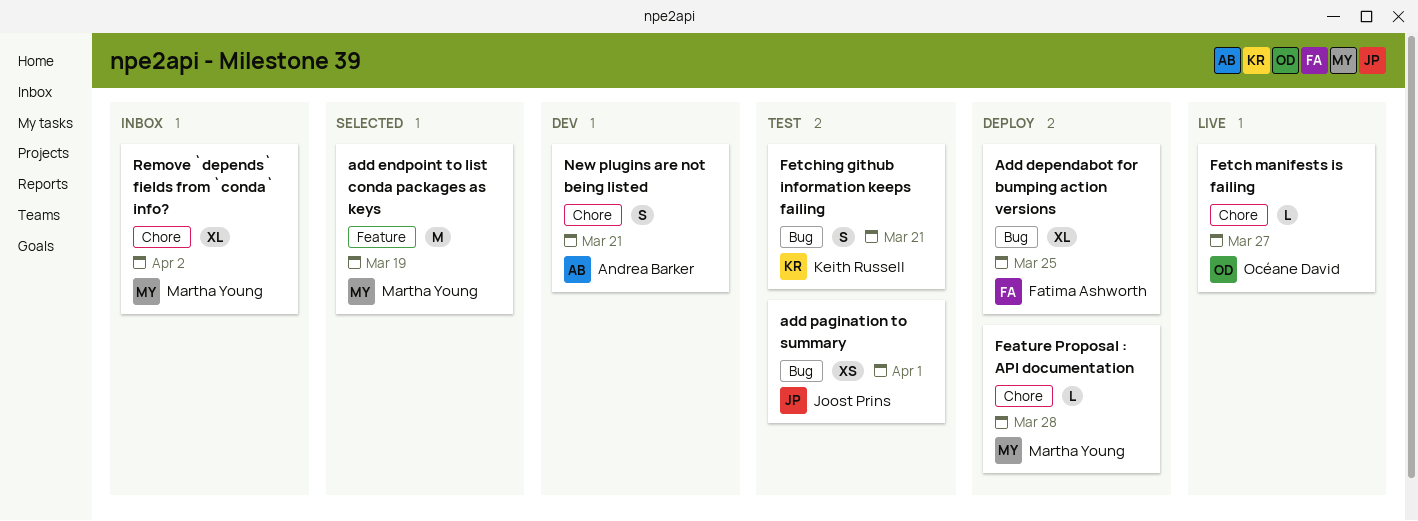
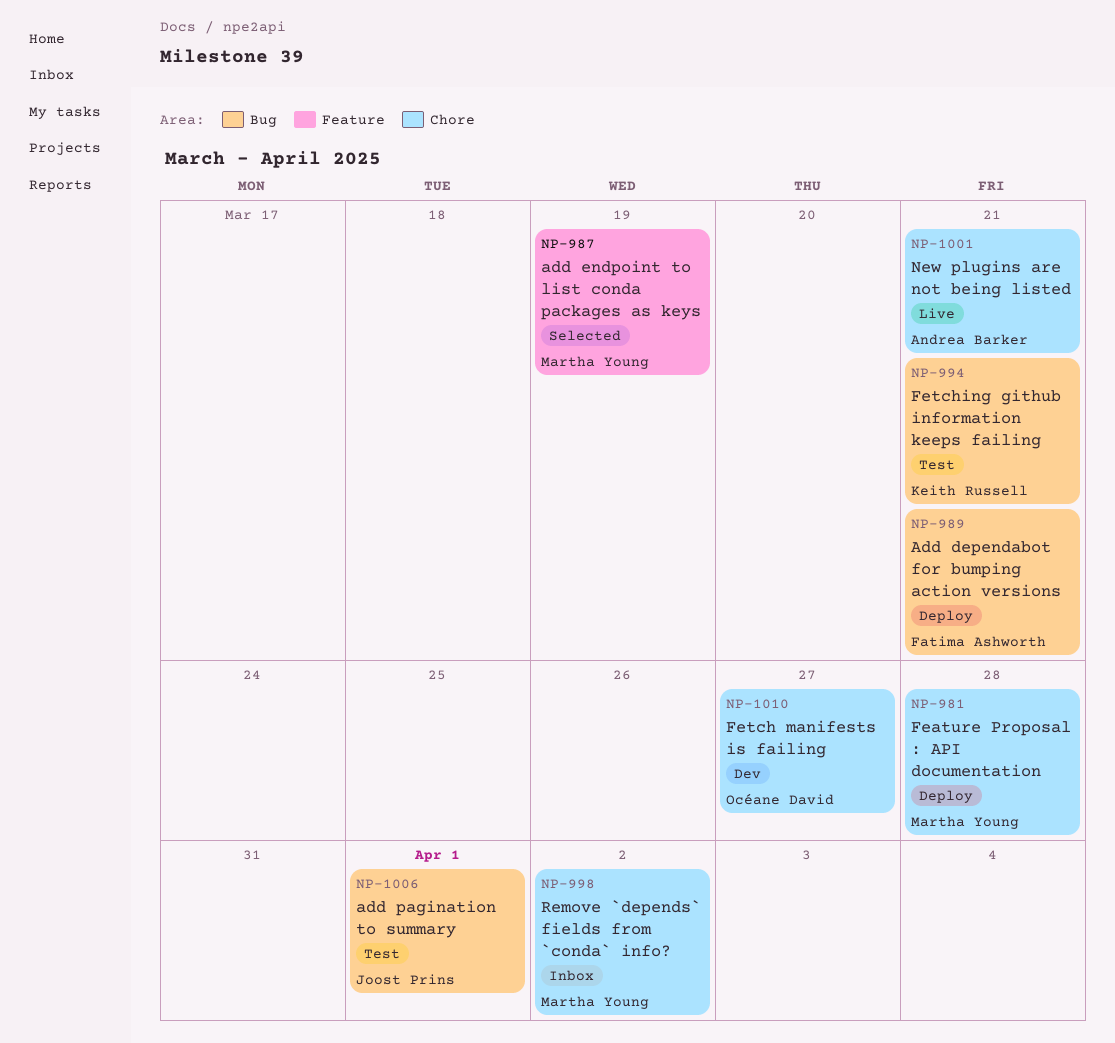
Add dependabot for bumping action versions, due: Mar 25 -> Mar 21
Fetch manifests is failing, status: Live -> Dev
New plugins are not being listed, status: Dev -> Live

